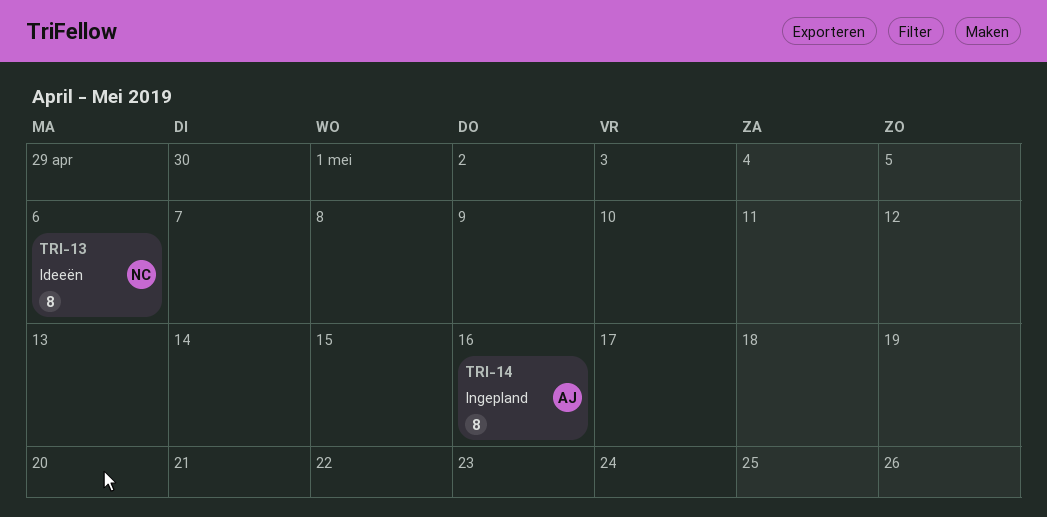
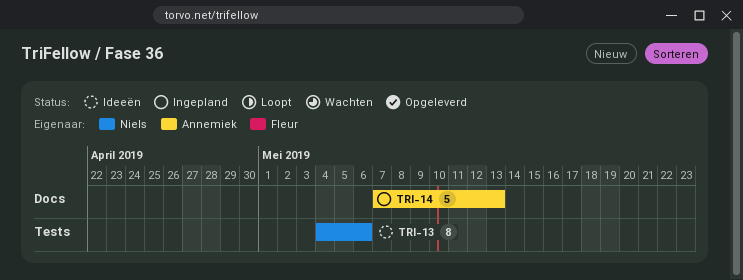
TRI-14, estimate: 8 -> 5
TRI-14, due: May 16 -> May 13

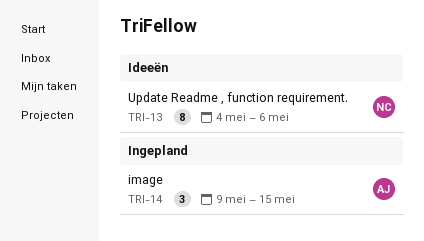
TRI-14, estimate: 5 -> 3
TRI-14, start: May 7 -> May 9
TRI-14, due: May 13 -> May 15

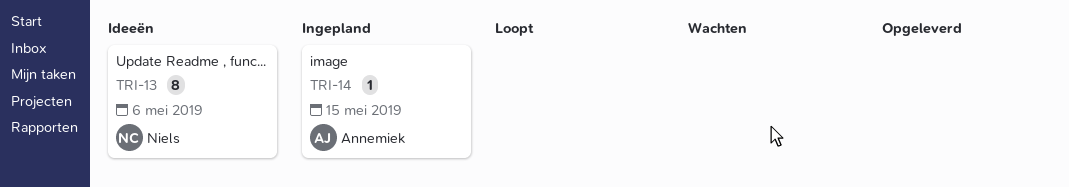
TRI-14, estimate: 3 -> 1

